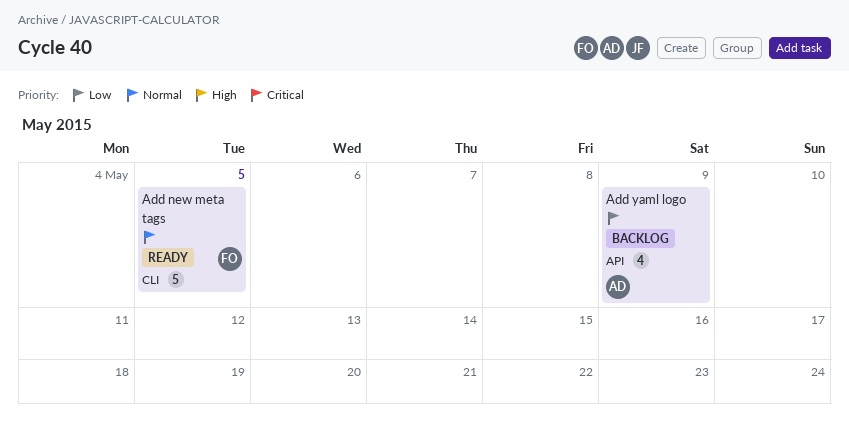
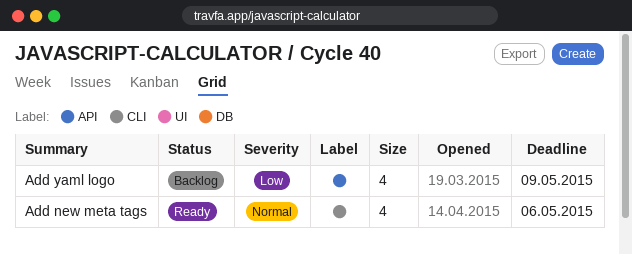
Add new meta tags, estimate: 5 -> 4
Add new meta tags, due: May 5 -> May 6

